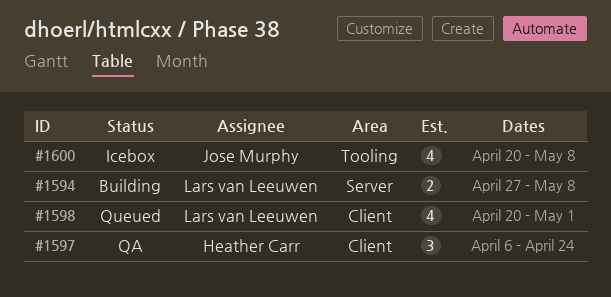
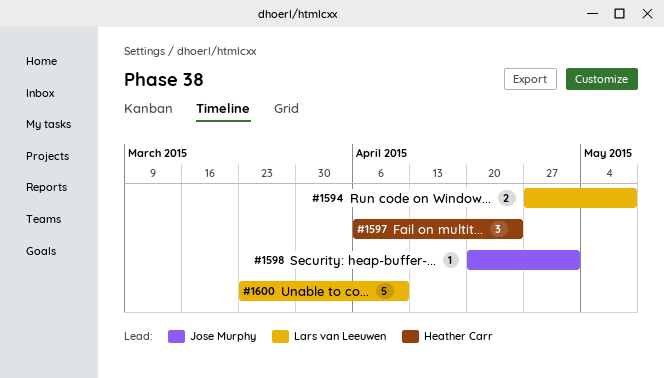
#1598, owner: Lars van Leeuwen -> Jose Murphy
#1598, estimate: 4 -> 1
#1600, owner: Jose Murphy -> Lars van Leeuwen
#1600, estimate: 4 -> 5
#1600, start: Apr 20 -> Mar 23
#1600, due: May 8 -> Apr 10

